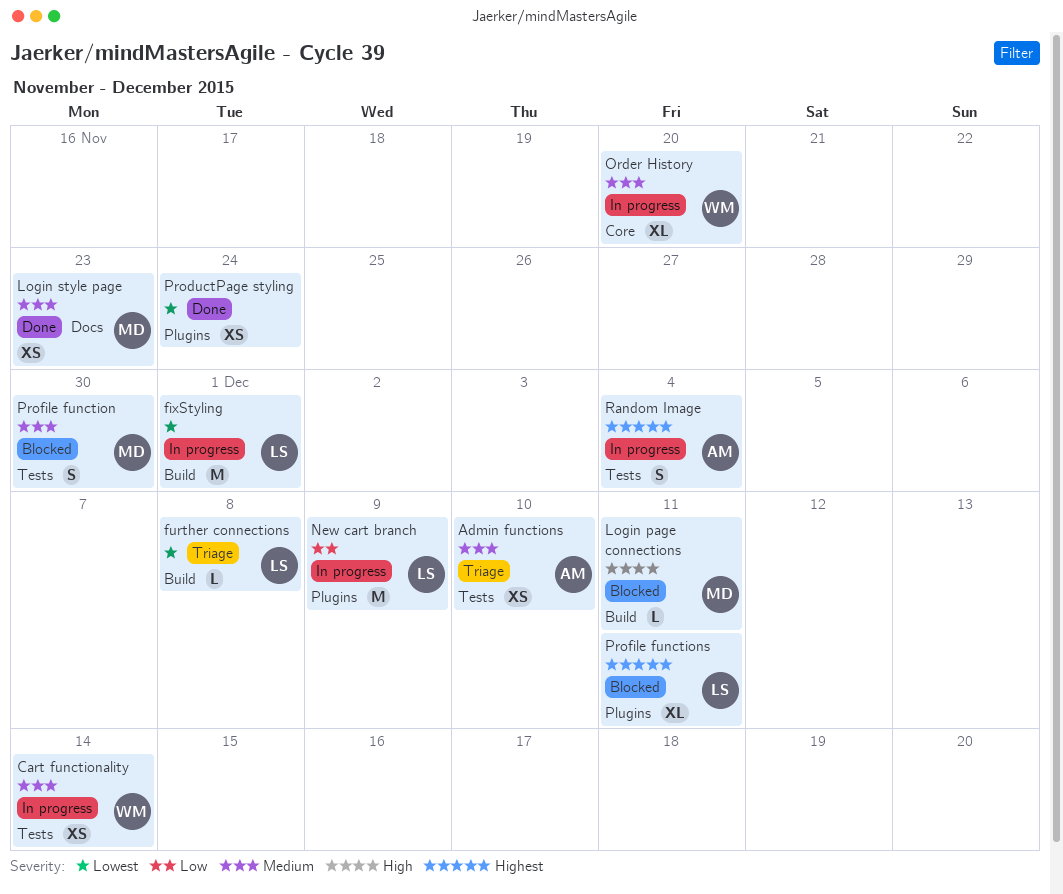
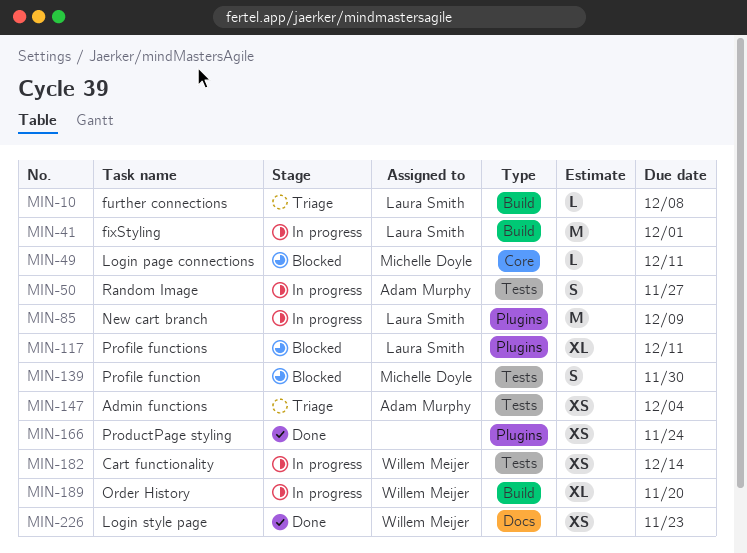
Admin functions, due: Dec 10 -> Dec 4
Login page connections, label: Build -> Core
Login style page, owner: Michelle Doyle -> Willem Meijer
Order History, label: Core -> Build
Random Image, due: Dec 4 -> Nov 27

